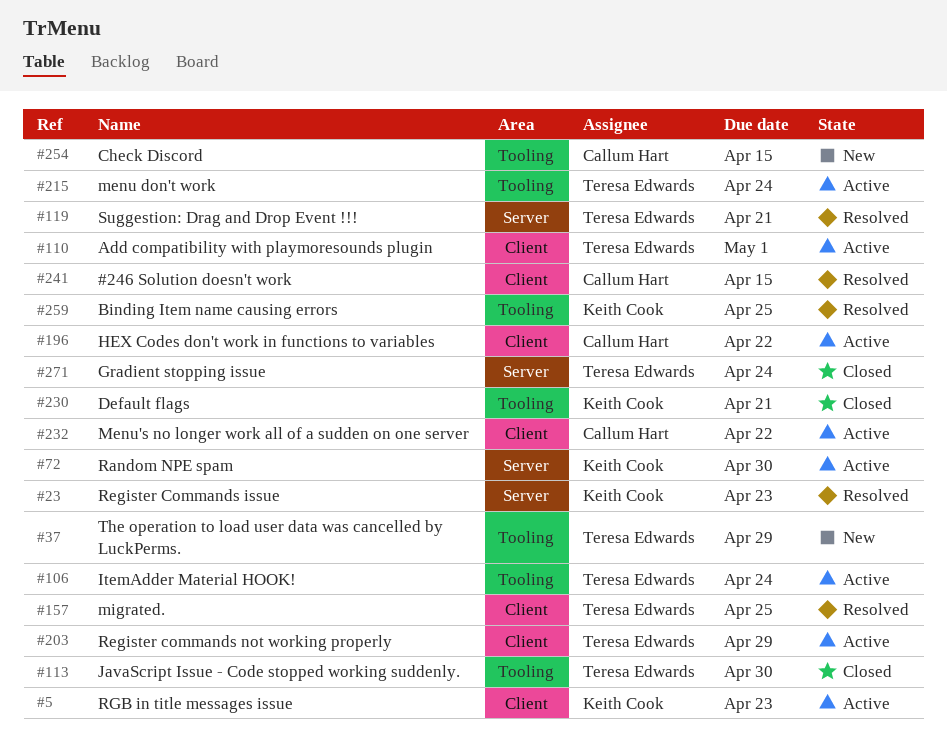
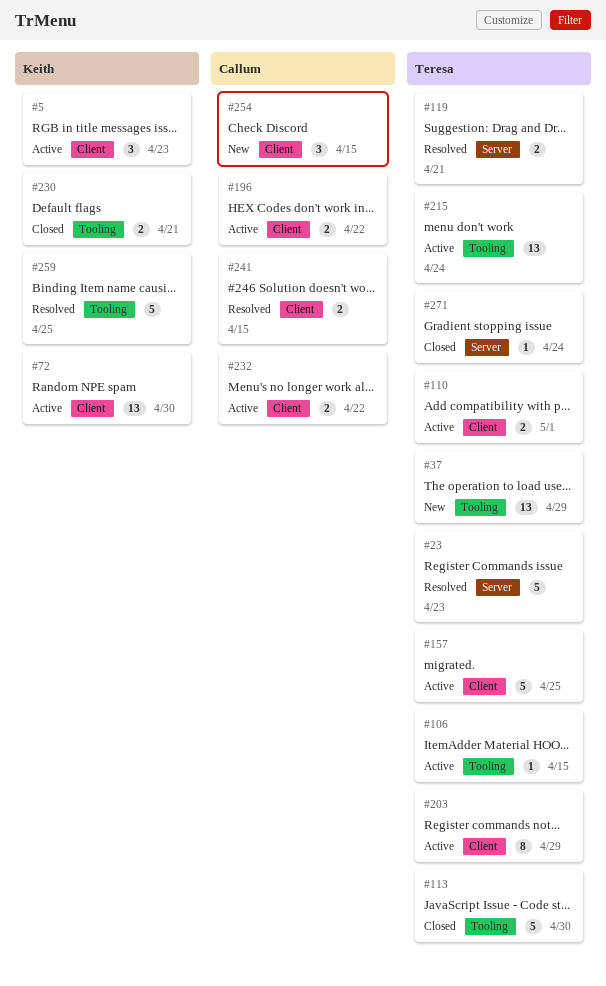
#23, owner: Keith Cook -> Teresa Edwards
#72, label: Server -> Client
#106, due: Apr 24 -> Apr 15
#157, status: Resolved -> Active
#254, label: Tooling -> Client

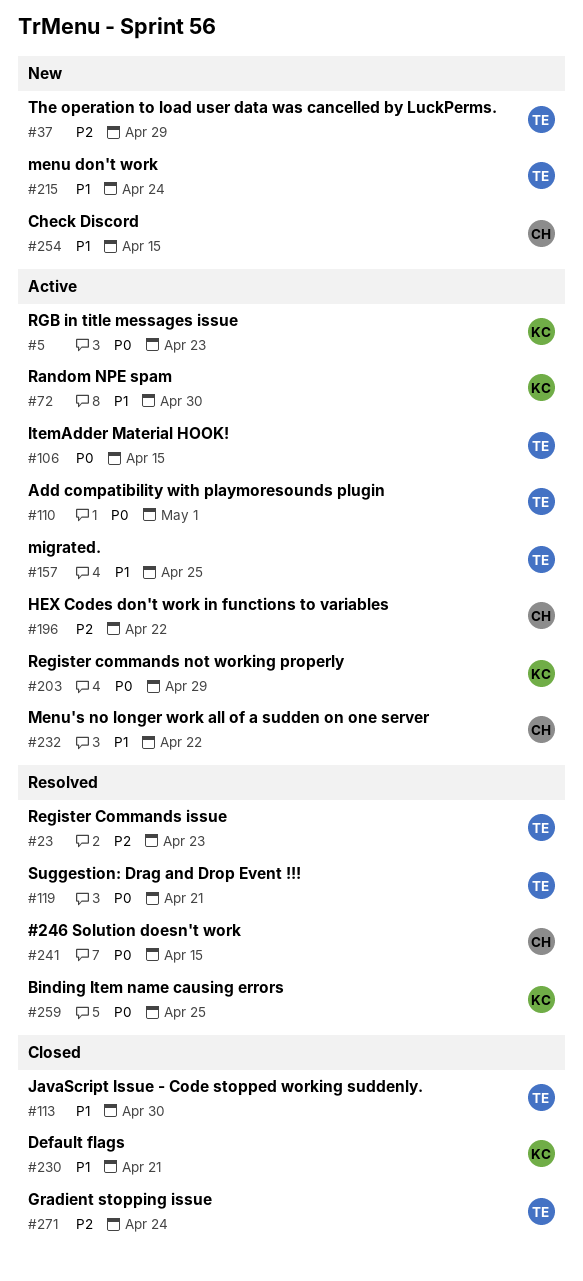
#203, owner: Teresa -> Keith
#215, status: Active -> New

